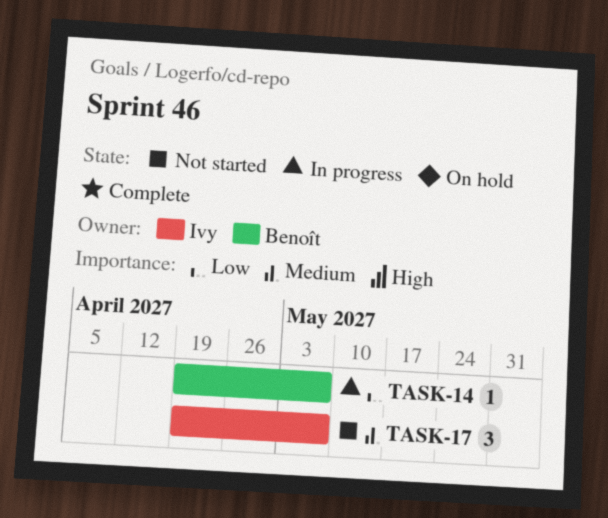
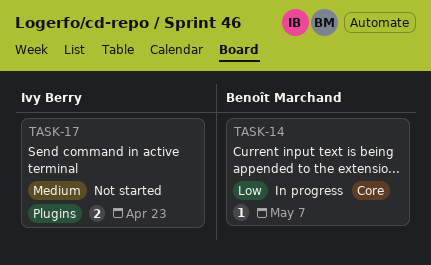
TASK-17, estimate: 3 -> 2
TASK-17, due: May 7 -> Apr 23

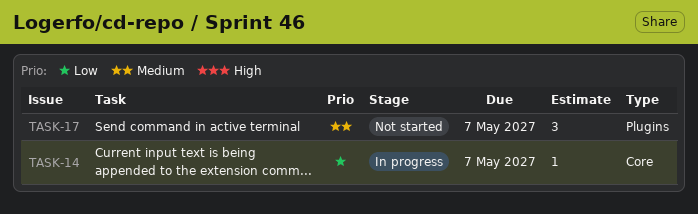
TASK-17, estimate: 2 -> 3
TASK-17, due: Apr 23 -> May 7

